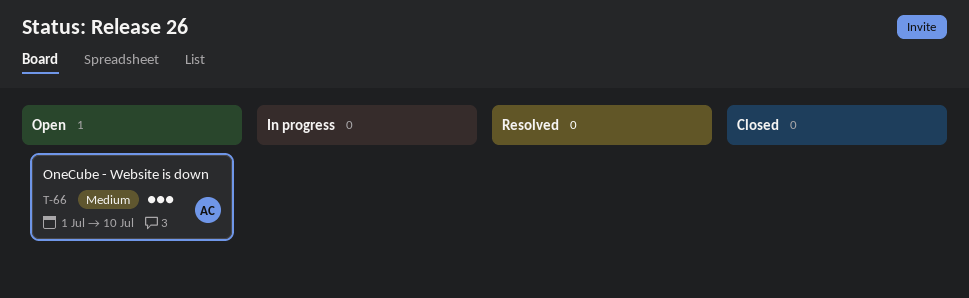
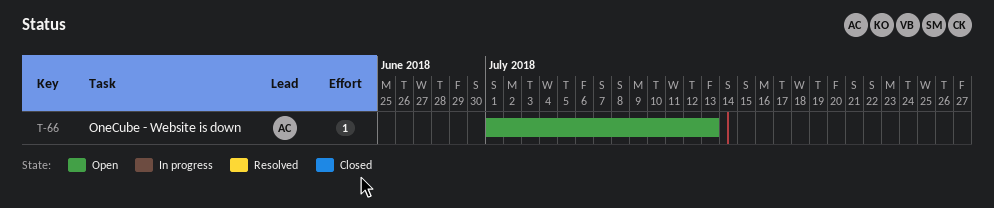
T-66, estimate: 3 -> 1
T-66, due: Jul 10 -> Jul 13

